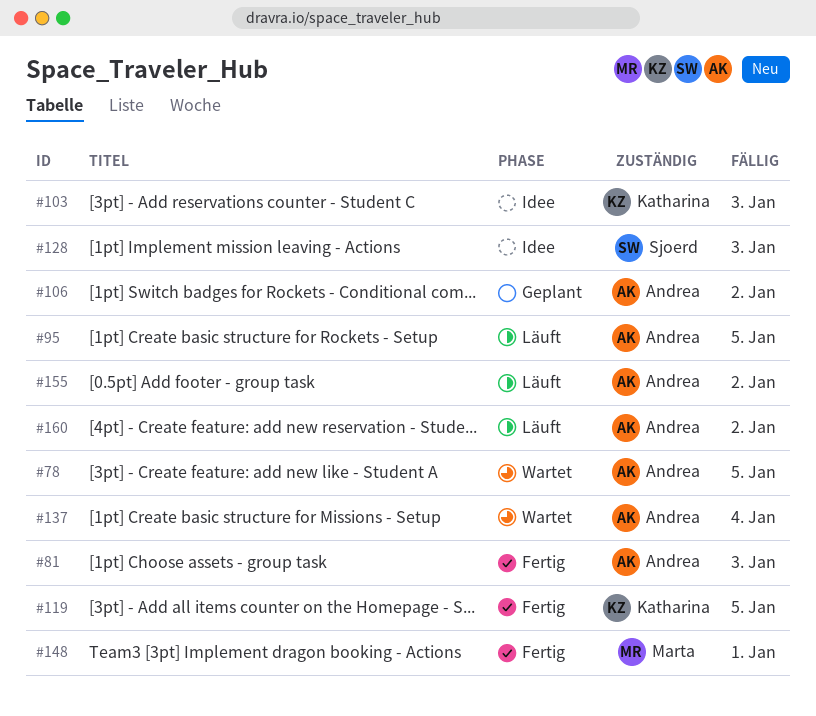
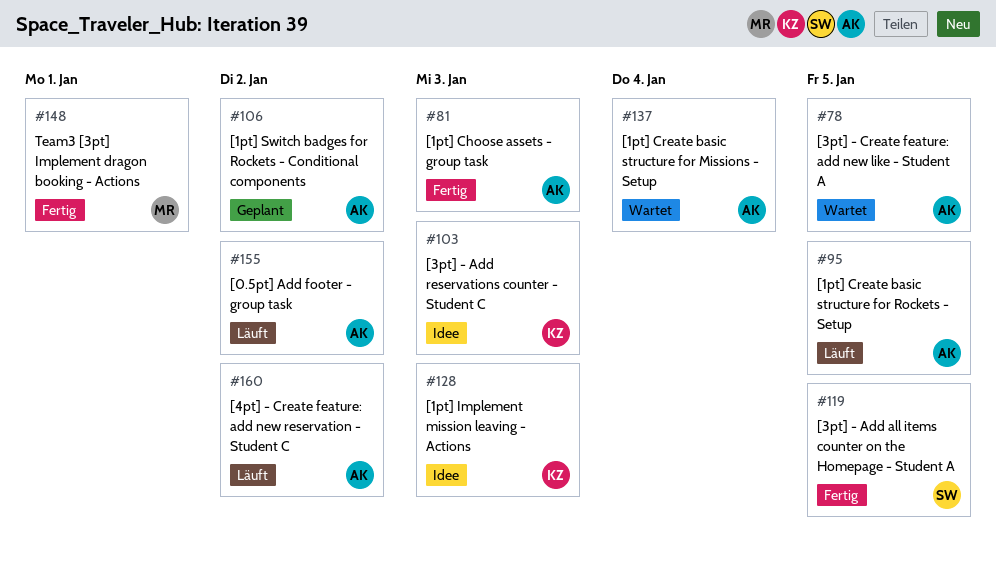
#119, owner: Katharina -> Sjoerd
#128, owner: Sjoerd -> Katharina

